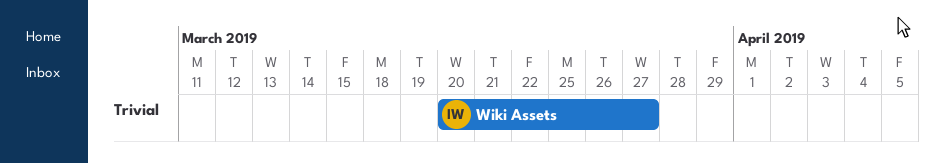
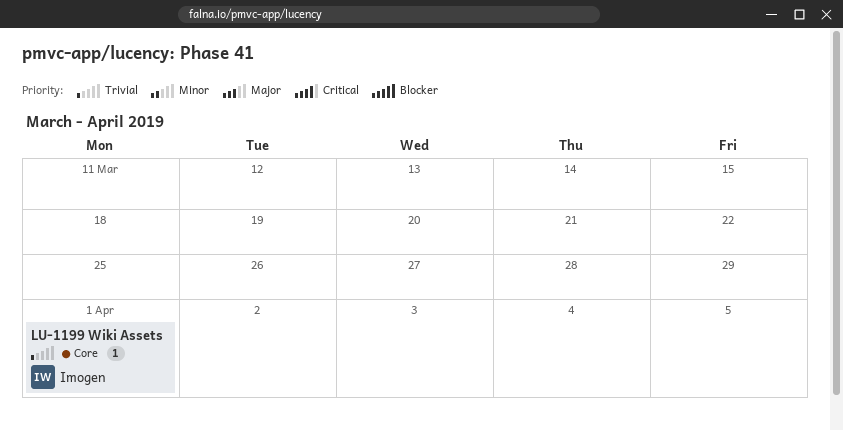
Wiki Assets, due: Mar 27 -> Apr 1

